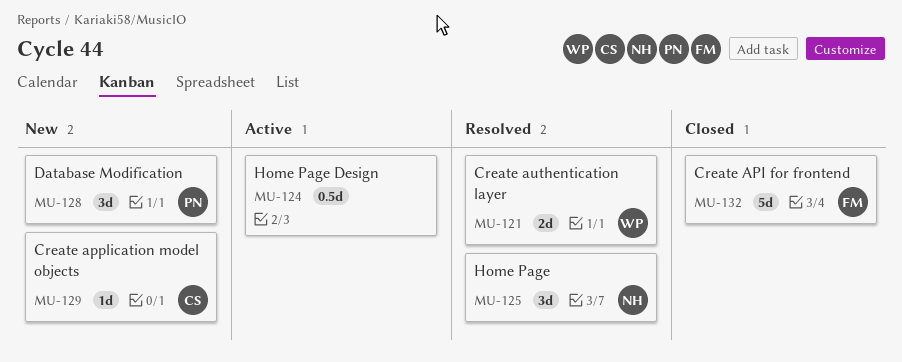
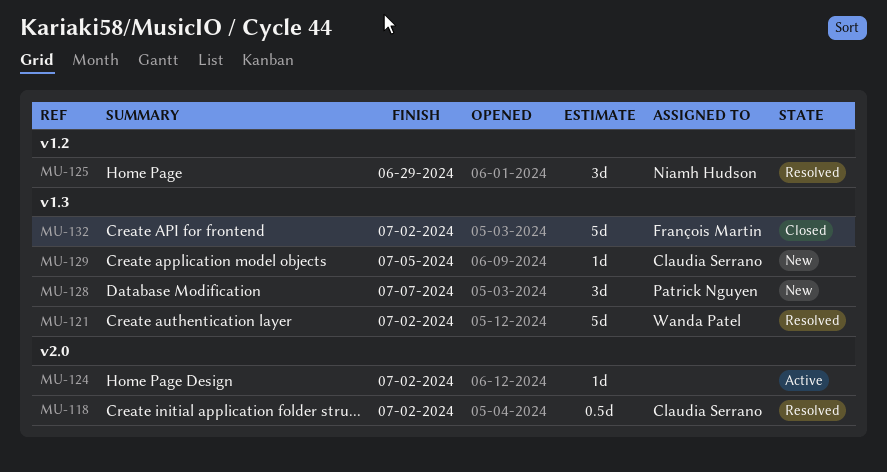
MU-118: none -> present
MU-121, estimate: 2d -> 5d
MU-124, estimate: 0.5d -> 1d

